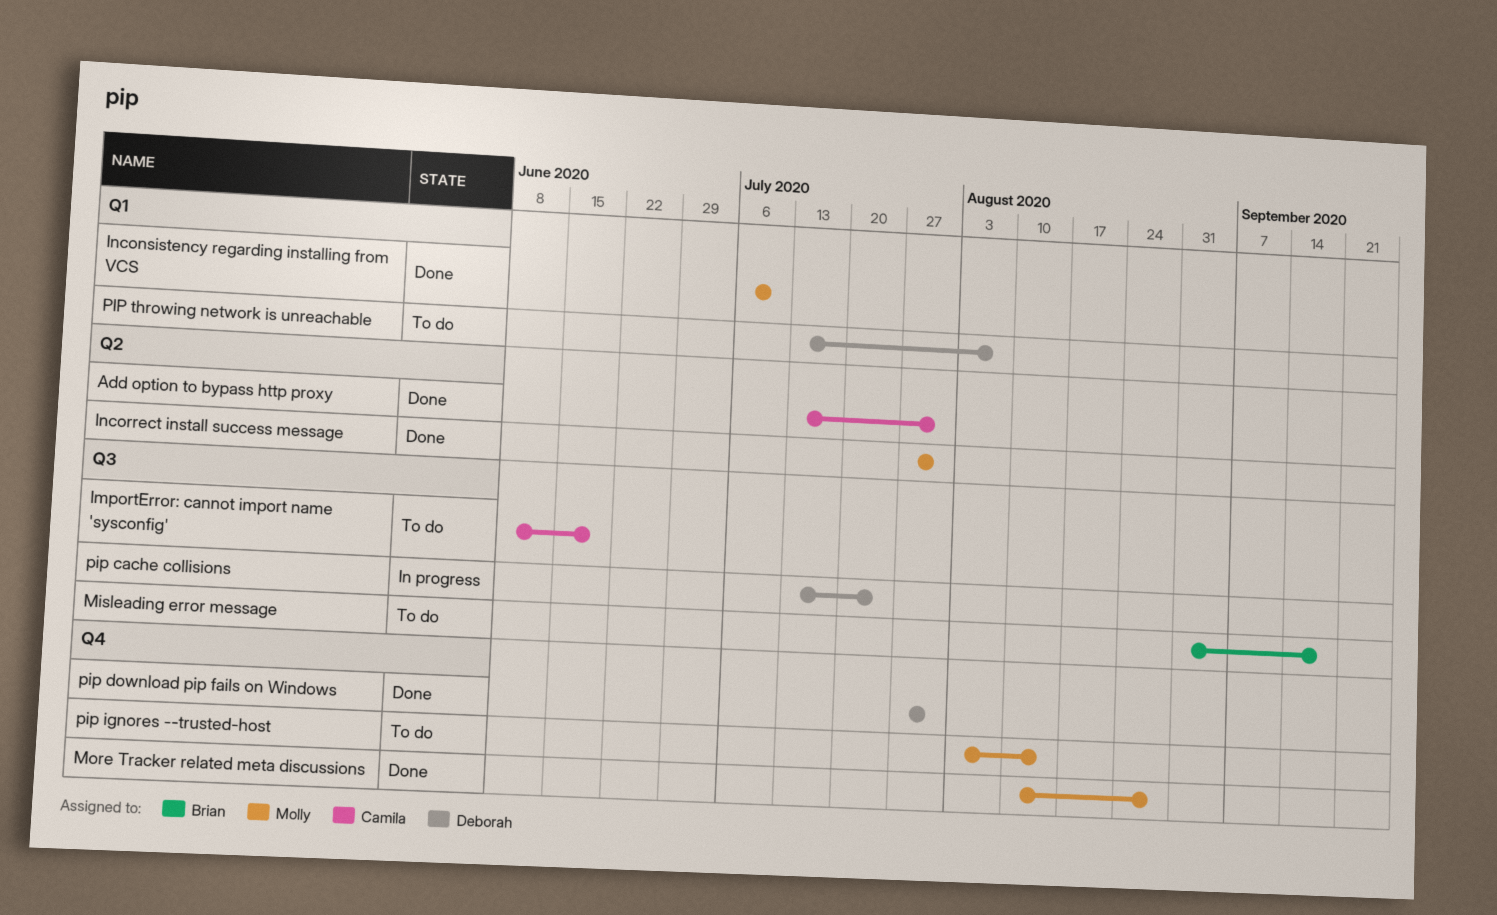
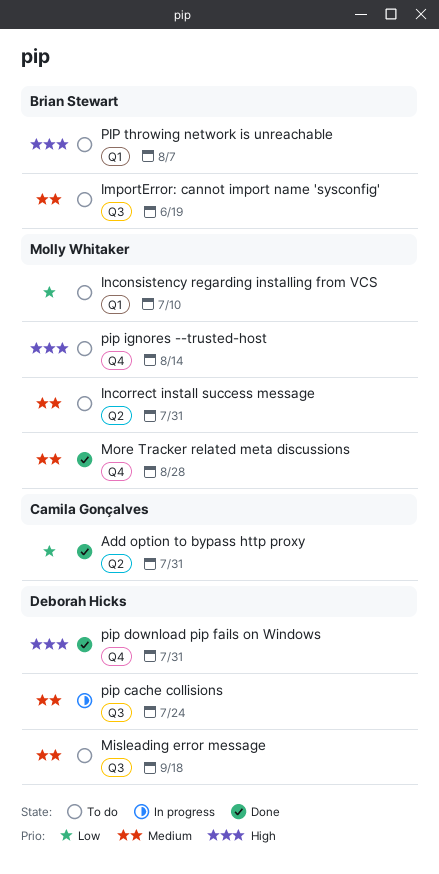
ImportError: cannot import name 'sysconfig', owner: Camila Gonçalves -> Brian Stewart
Inconsistency regarding installing from VCS, status: Done -> To do
Incorrect install success message, status: Done -> To do
Misleading error message, owner: Brian Stewart -> Deborah Hicks
PIP throwing network is unreachable, owner: Deborah Hicks -> Brian Stewart

